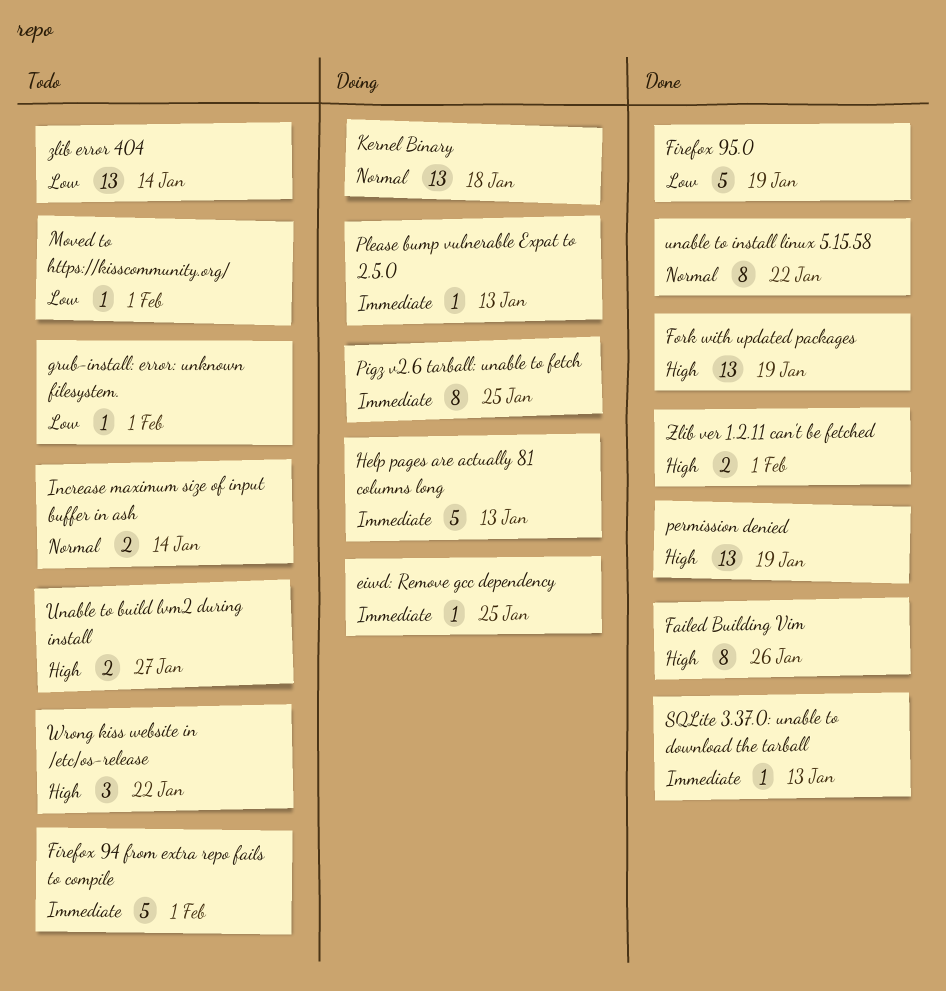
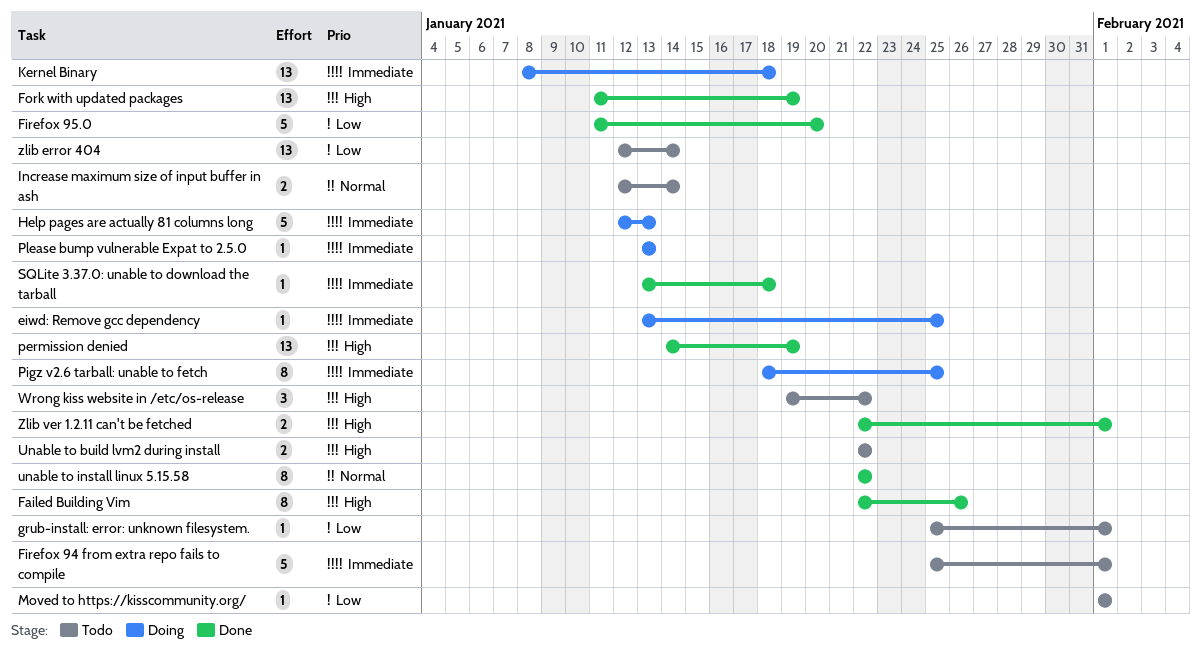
Firefox 95.0, due: Jan 19 -> Jan 20
Kernel Binary, priority: Normal -> Immediate
SQLite 3.37.0: unable to download the tarball, due: Jan 13 -> Jan 18
Unable to build lvm2 during install, due: Jan 27 -> Jan 22

